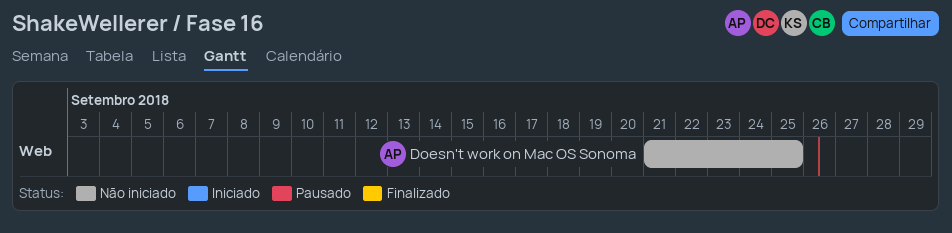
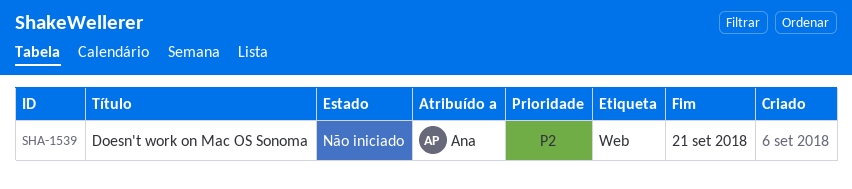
Doesn't work on Mac OS Sonoma, due: Sep 25 -> Sep 21

